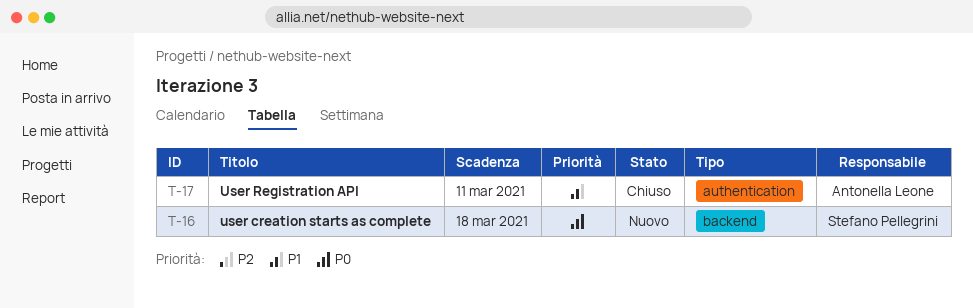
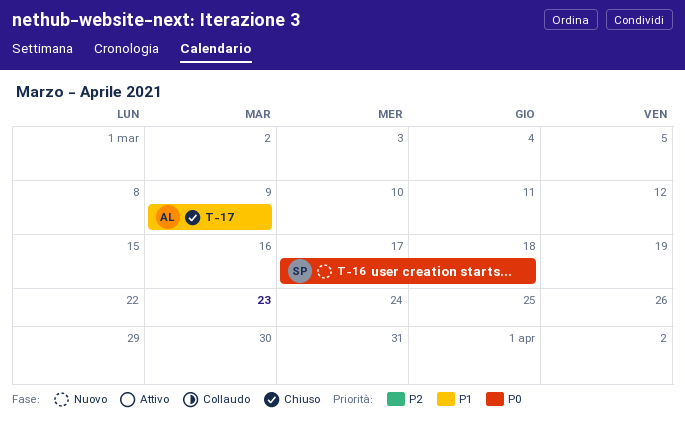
T-17, due: Mar 11 -> Mar 9

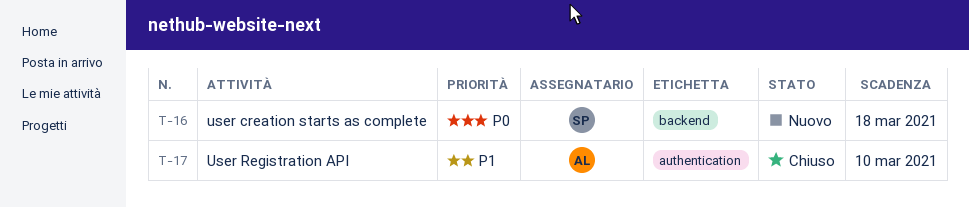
T-17, due: Mar 9 -> Mar 10

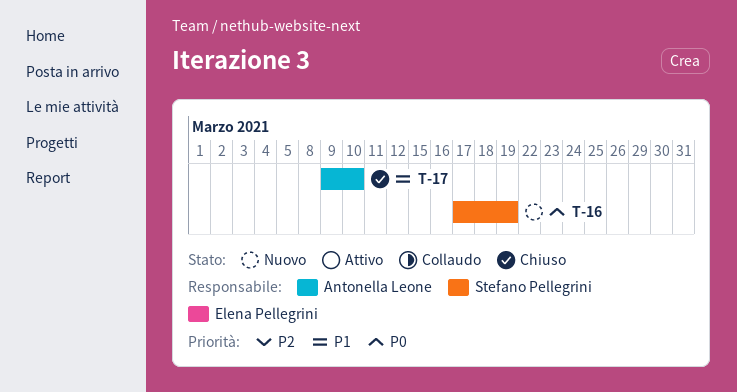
T-16, due: Mar 18 -> Mar 19

